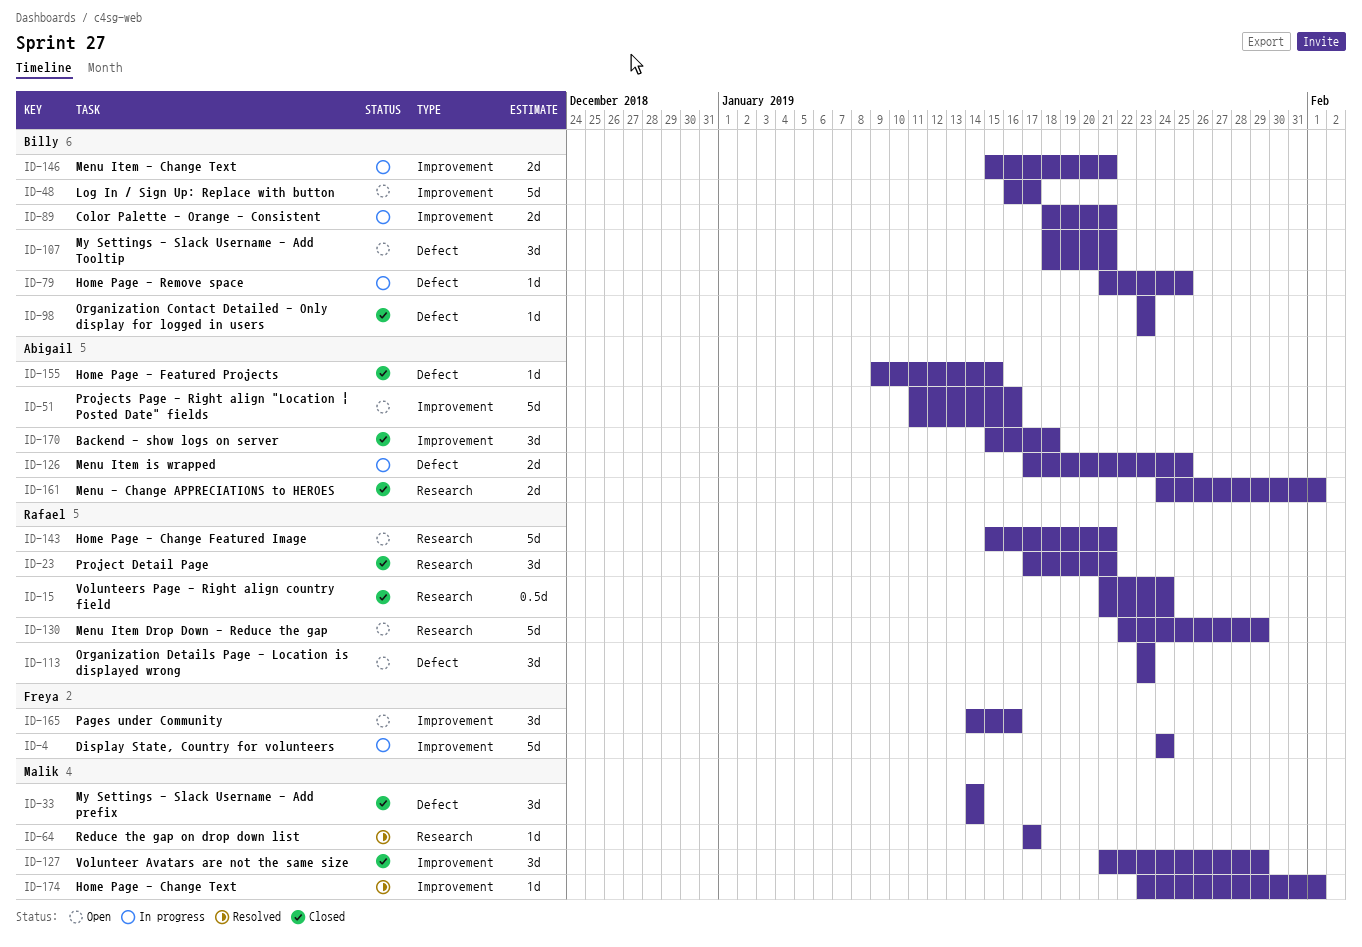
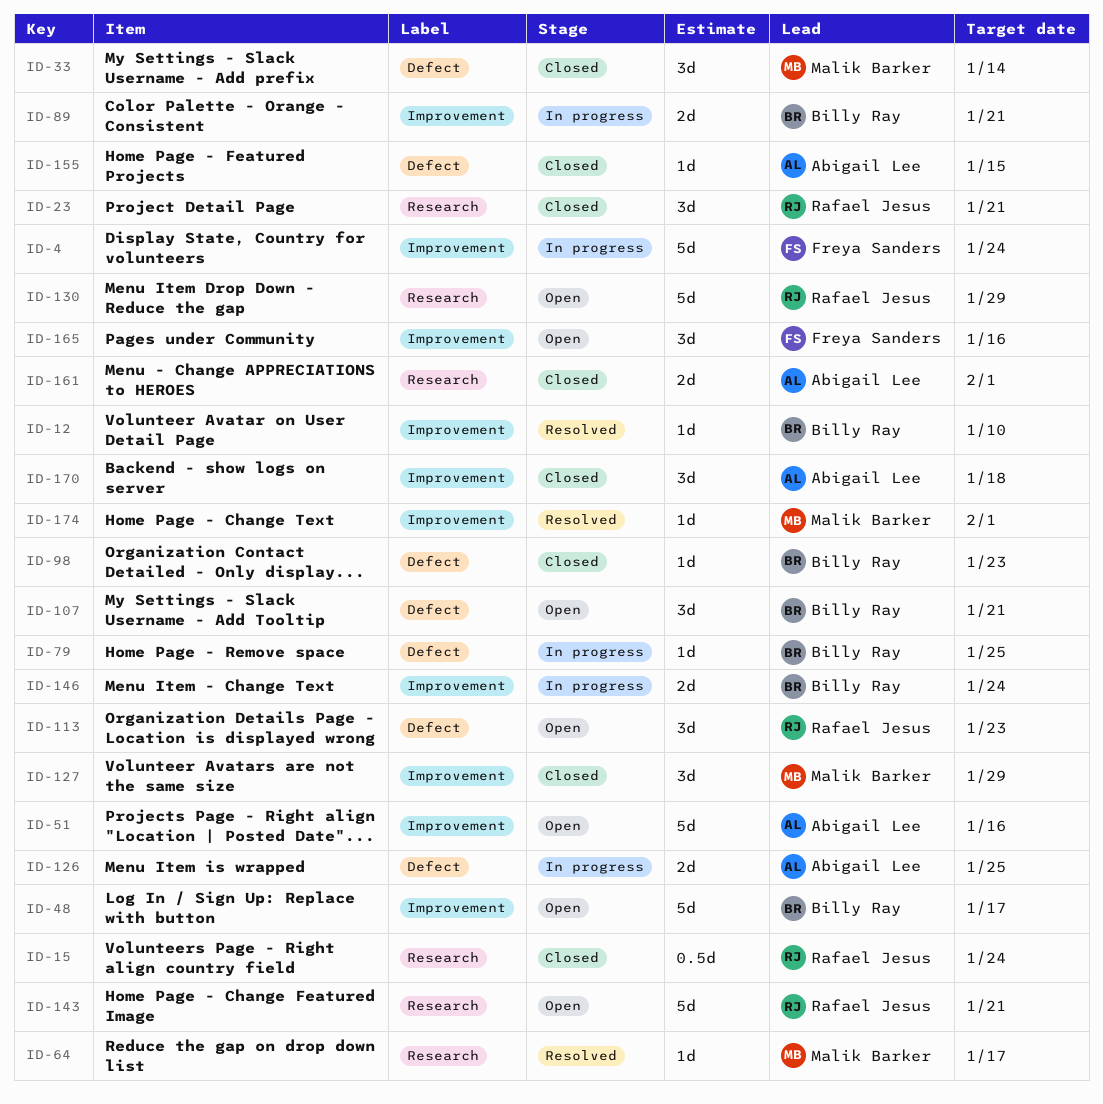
ID-12: none -> present
ID-146, due: Jan 21 -> Jan 24

